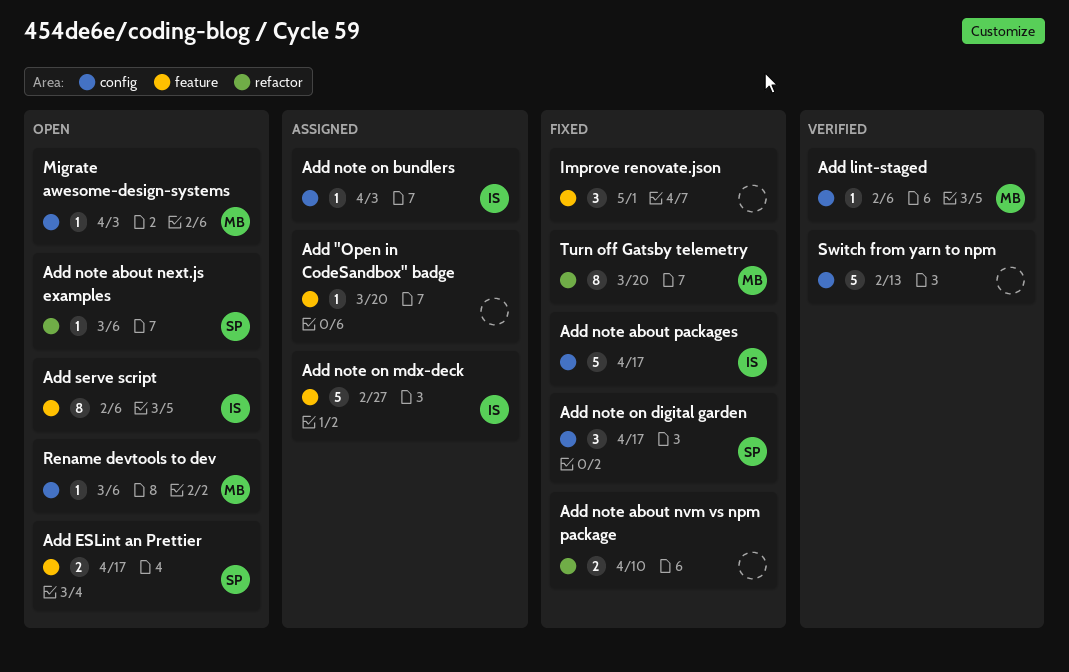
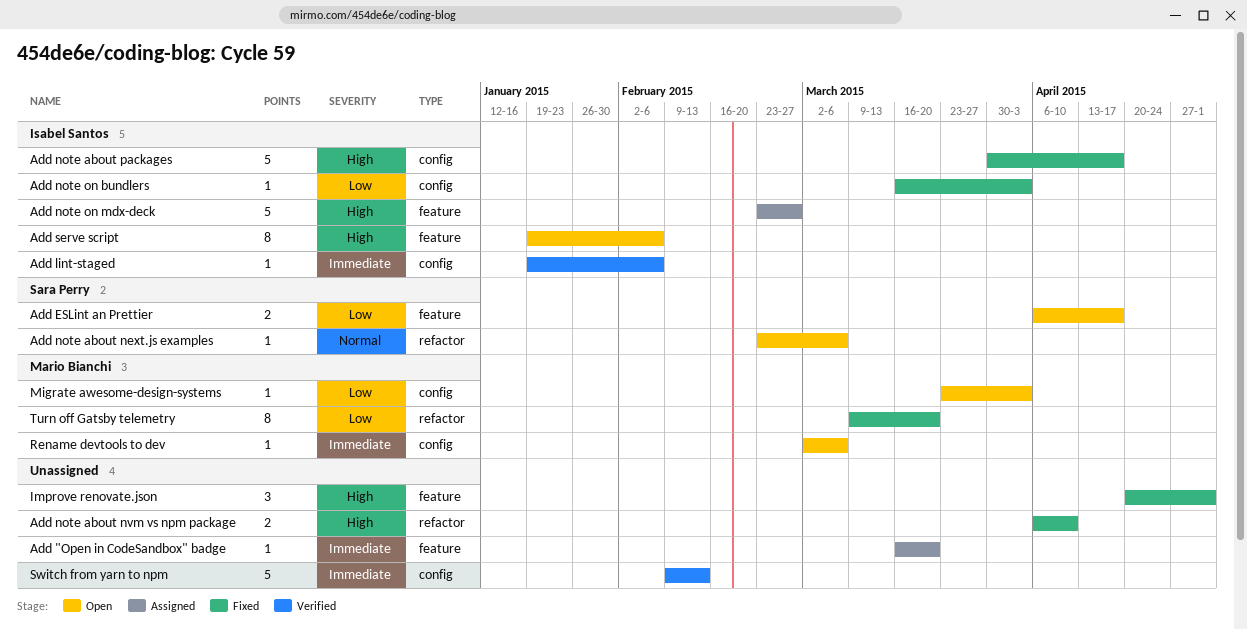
Add lint-staged, owner: Mario Bianchi -> Isabel Santos
Add note on bundlers, status: Assigned -> Fixed
Add note on digital garden: present -> none

